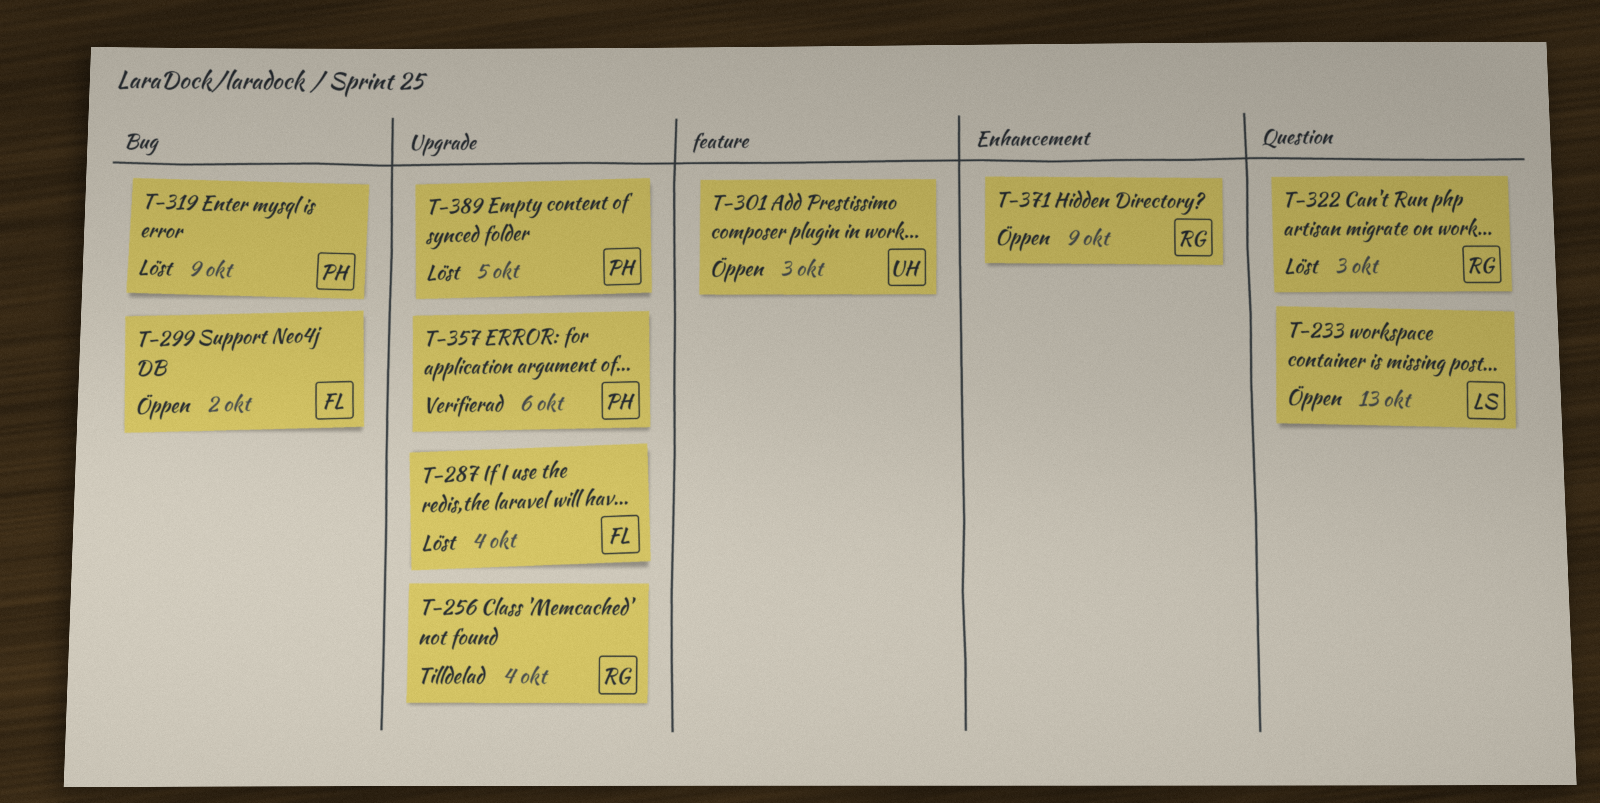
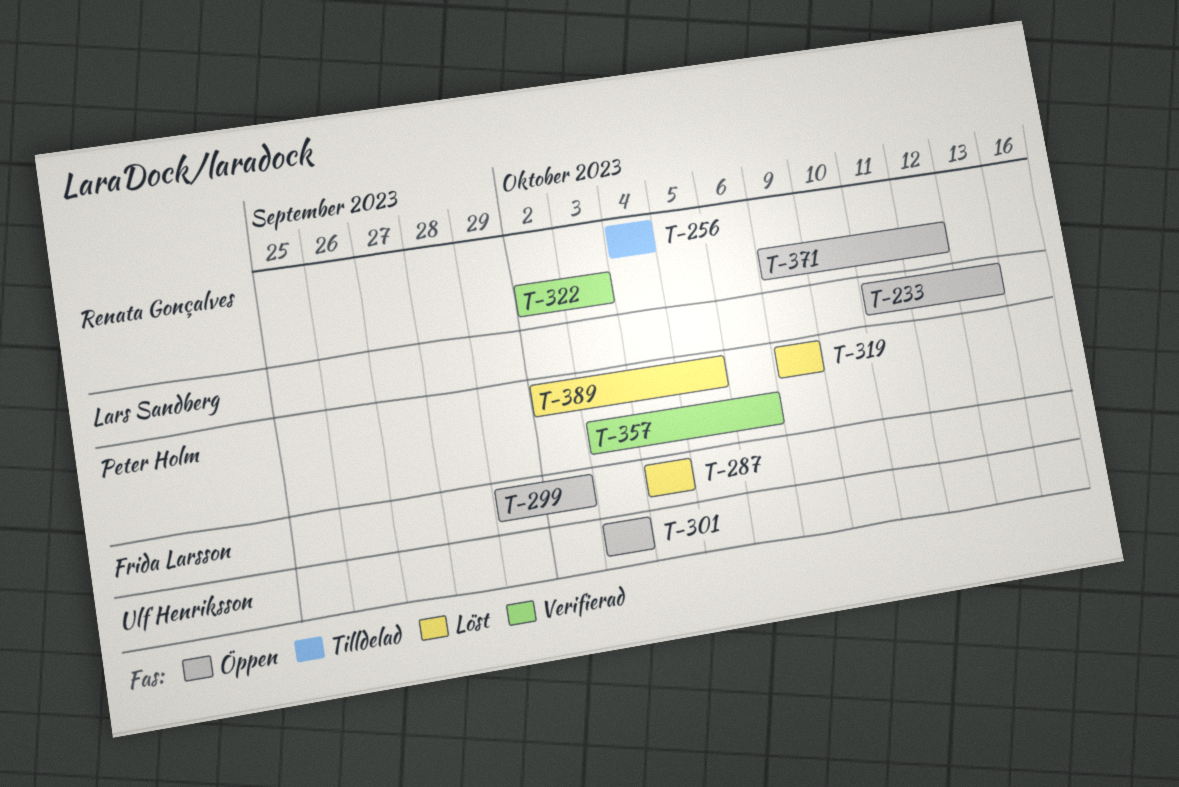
T-322, status: Löst -> Verifierad
T-371, due: Oct 9 -> Oct 12

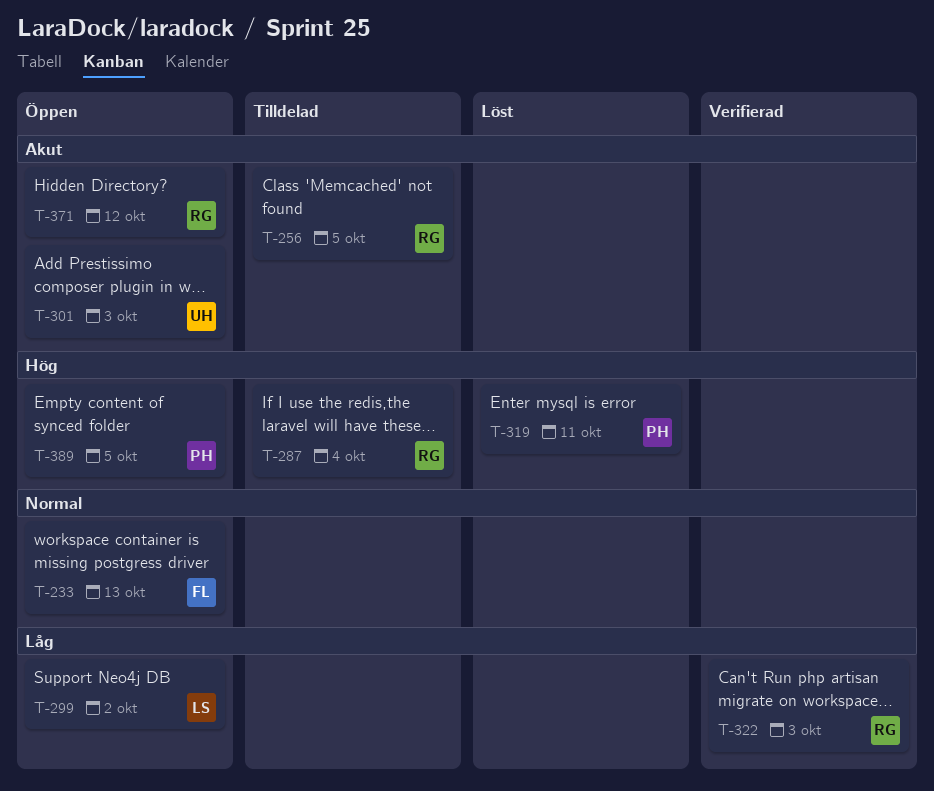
T-233, owner: Lars Sandberg -> Frida Larsson
T-256, due: Oct 4 -> Oct 5
T-287, status: Löst -> Tilldelad
T-287, owner: Frida Larsson -> Renata Gonçalves
T-299, owner: Frida Larsson -> Lars Sandberg
T-319, due: Oct 9 -> Oct 11
T-357: present -> none
T-389, status: Löst -> Öppen

